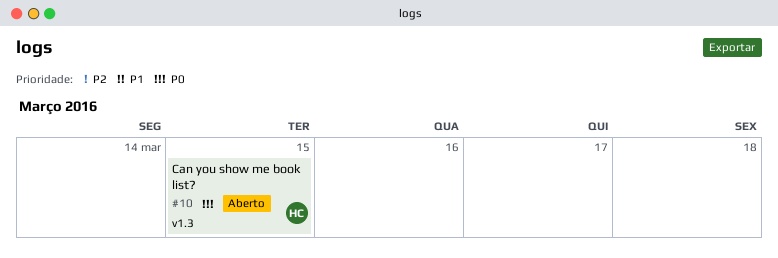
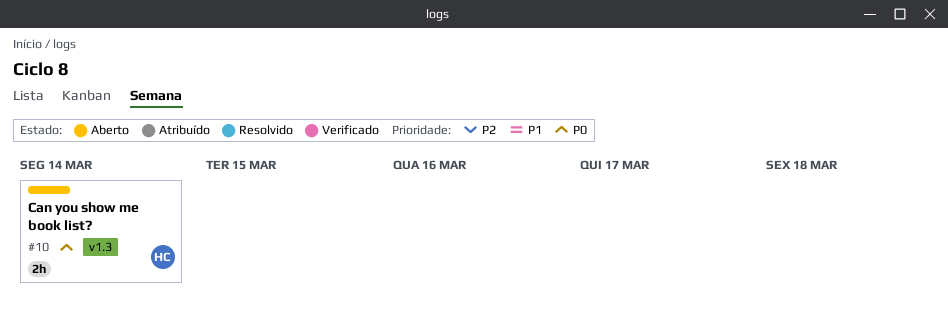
#10, due: Mar 15 -> Mar 14

